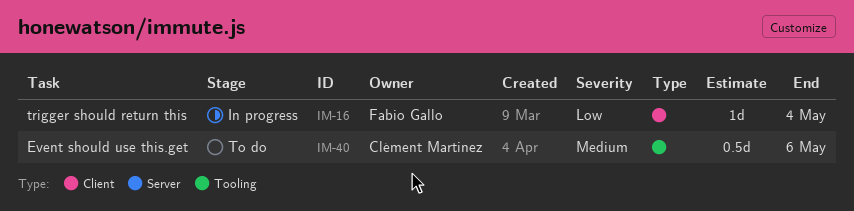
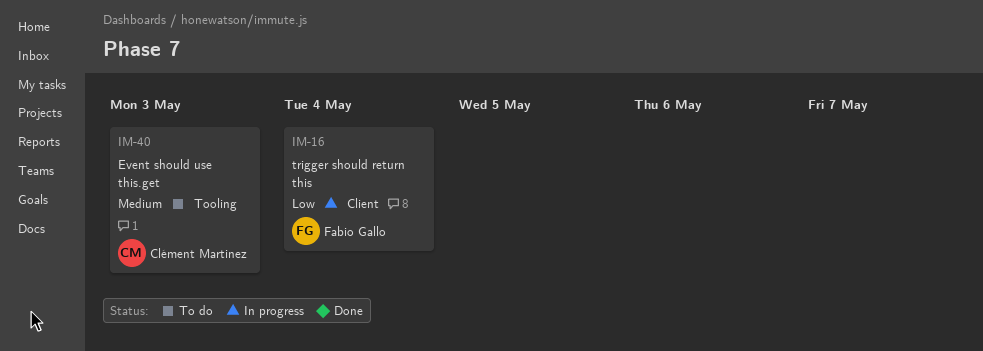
IM-40, due: May 6 -> May 3

